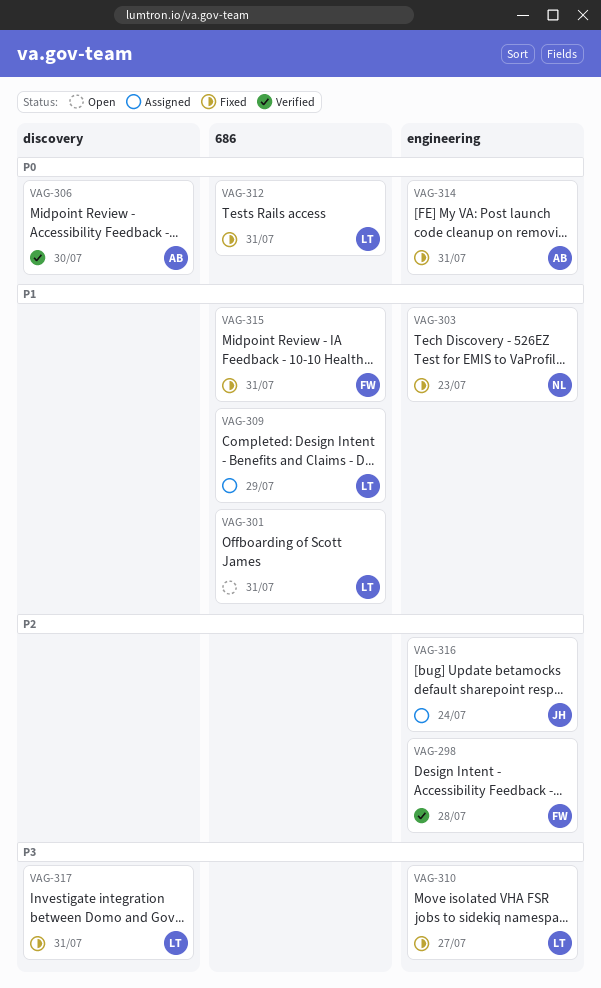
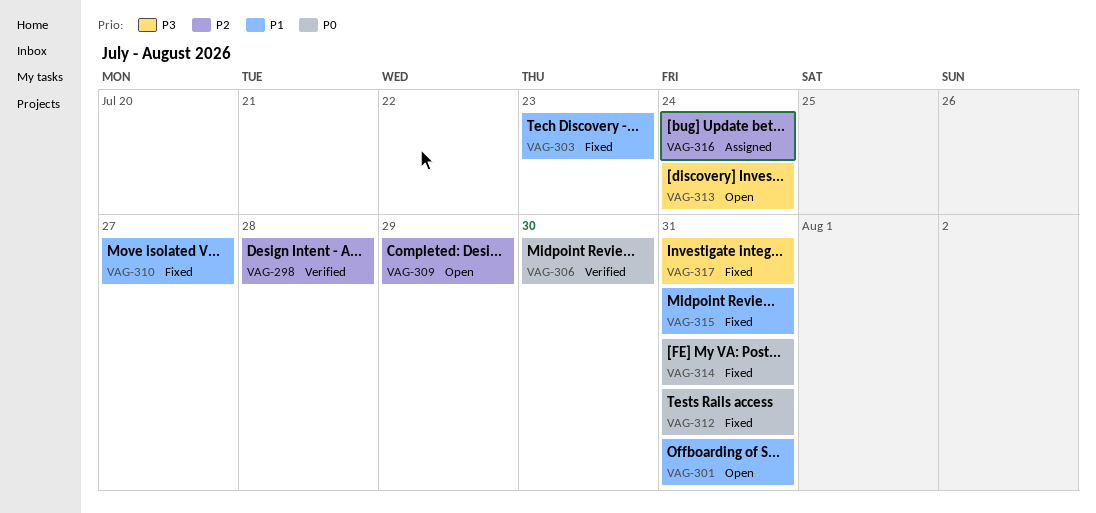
VAG-309, status: Assigned -> Open
VAG-309, priority: P1 -> P2
VAG-310, priority: P3 -> P1
VAG-313: none -> present

